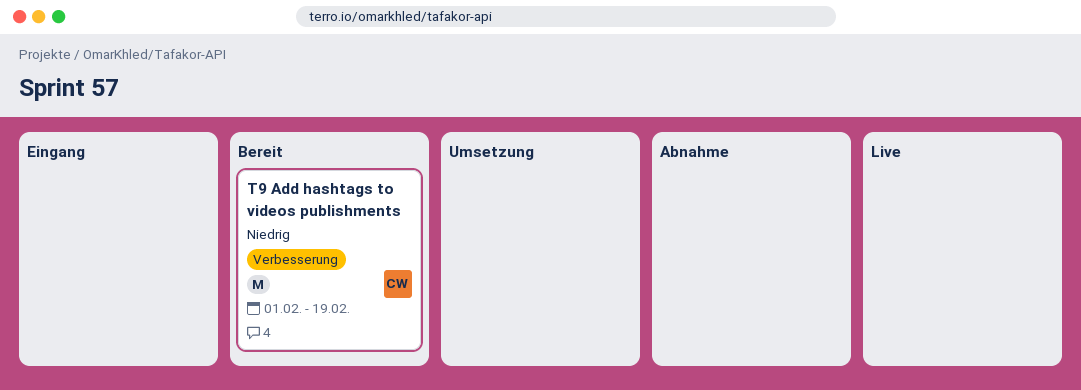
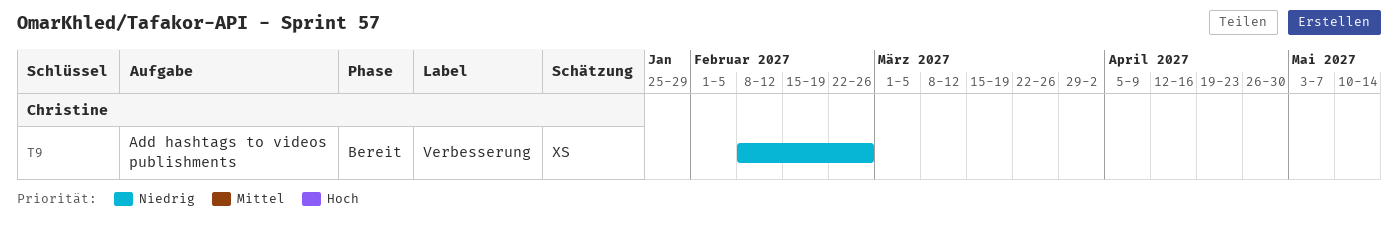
T9, estimate: M -> XS
T9, start: Feb 1 -> Feb 8
T9, due: Feb 19 -> Feb 26

